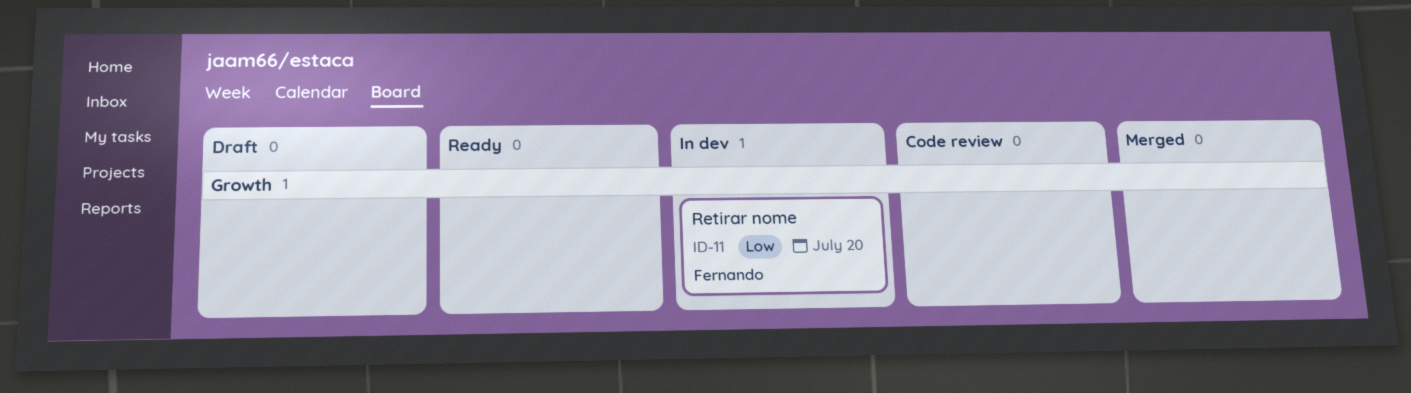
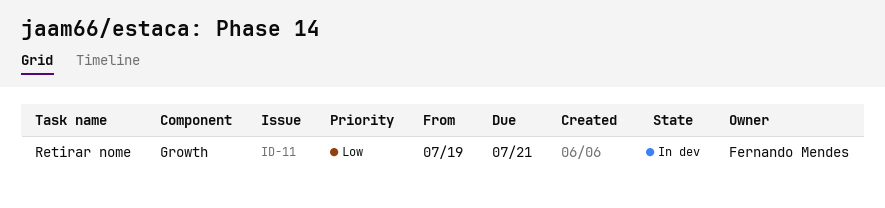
ID-11, due: Jul 20 -> Jul 21

